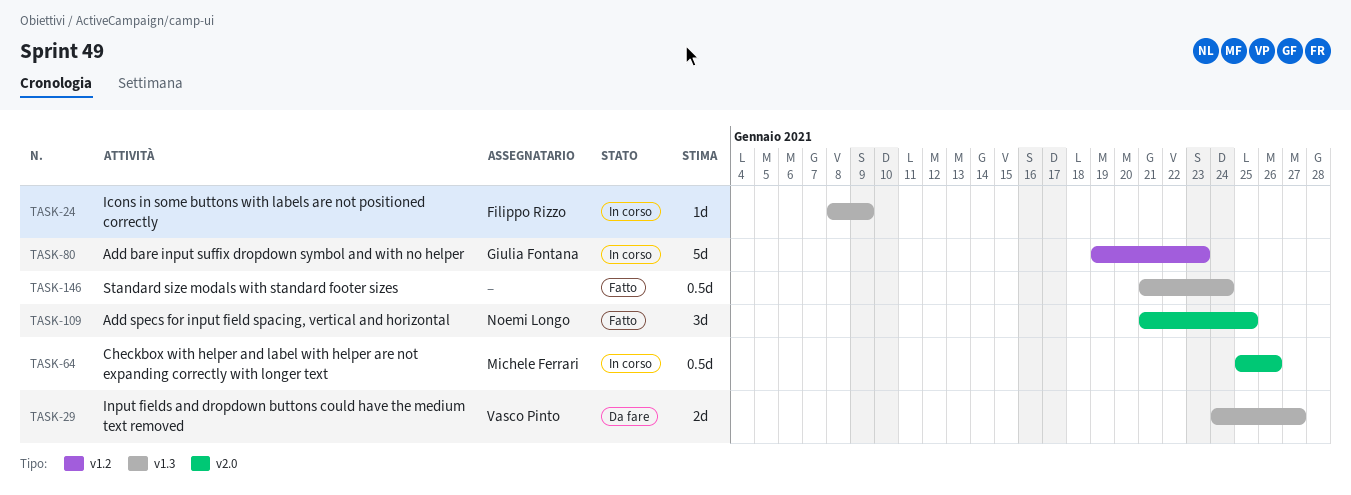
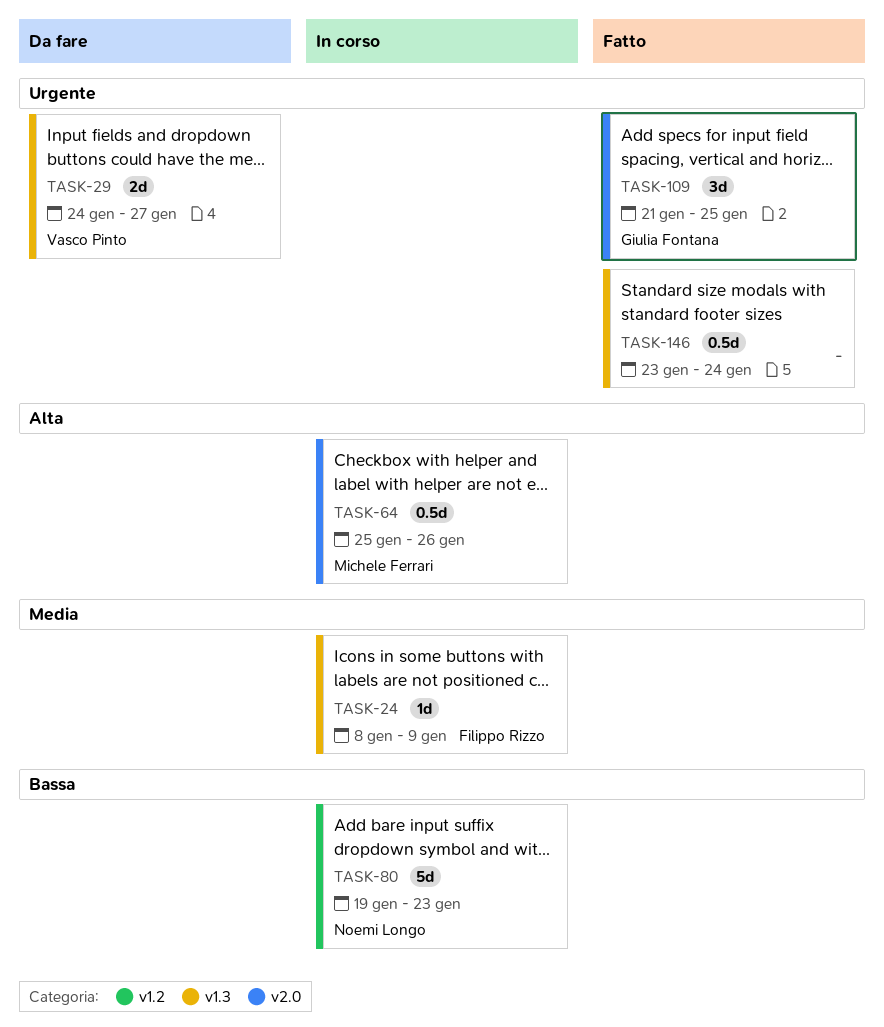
TASK-80, owner: Giulia Fontana -> Noemi Longo
TASK-109, owner: Noemi Longo -> Giulia Fontana
TASK-146, start: Jan 21 -> Jan 23

